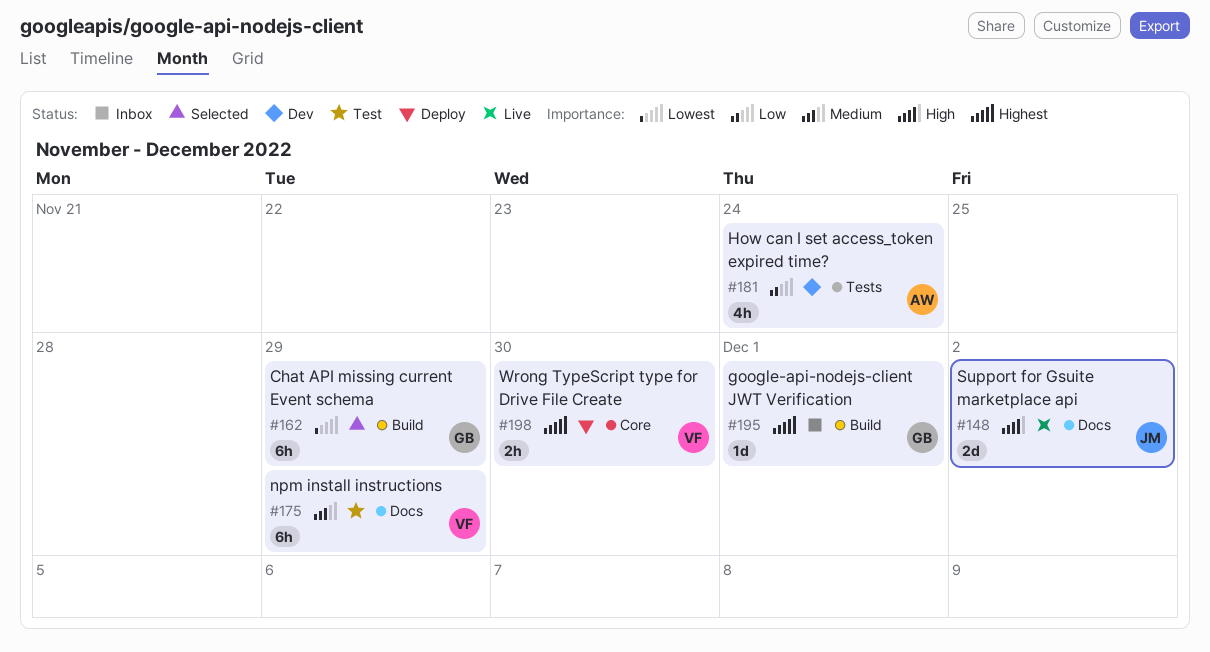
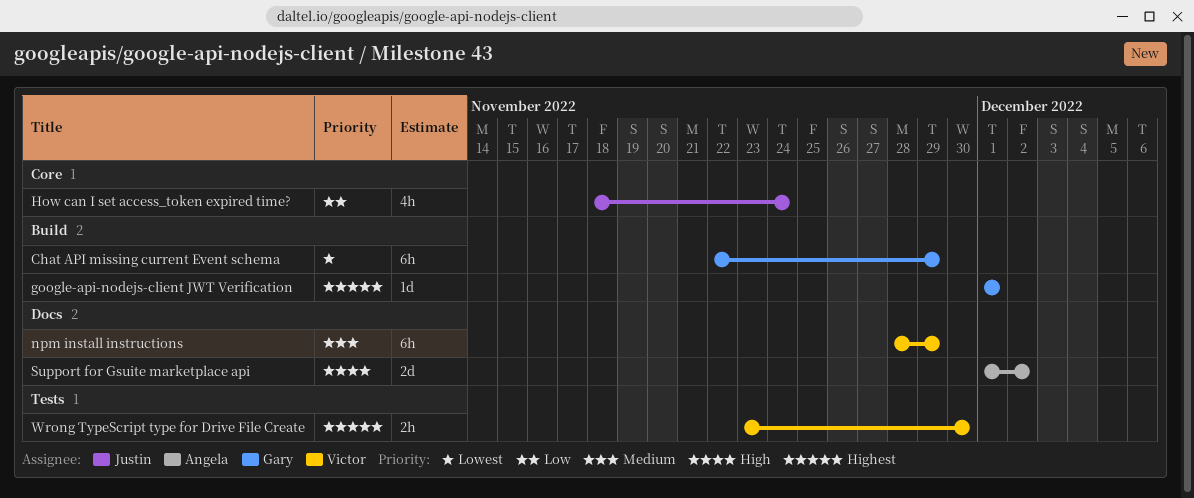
How can I set access_token expired time?, owner: Angela -> Justin
How can I set access_token expired time?, label: Tests -> Core
Support for Gsuite marketplace api, owner: Justin -> Angela
Wrong TypeScript type for Drive File Create, label: Core -> Tests

